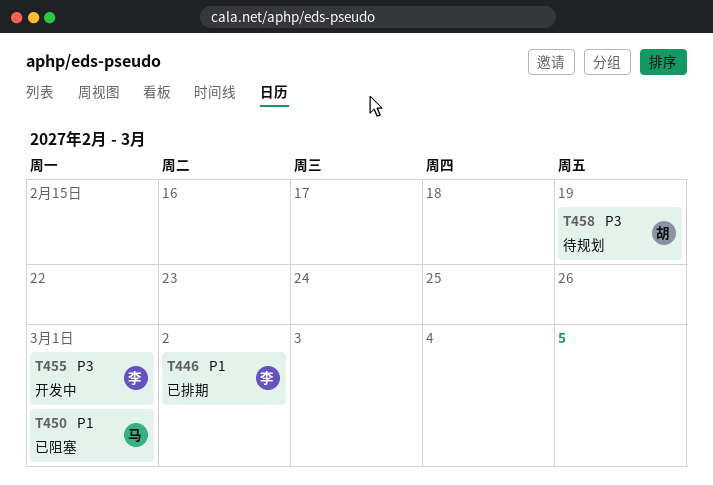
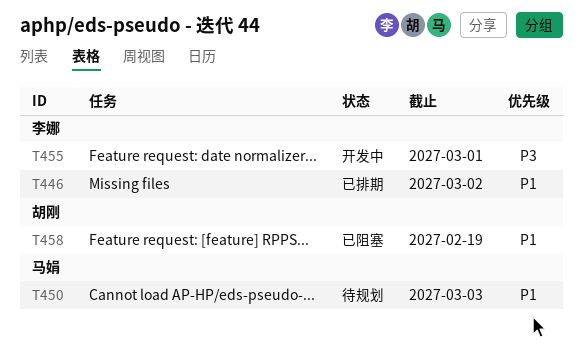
T450, status: 已阻塞 -> 待规划
T450, due: Mar 1 -> Mar 3
T458, status: 待规划 -> 已阻塞
T458, priority: P3 -> P1

